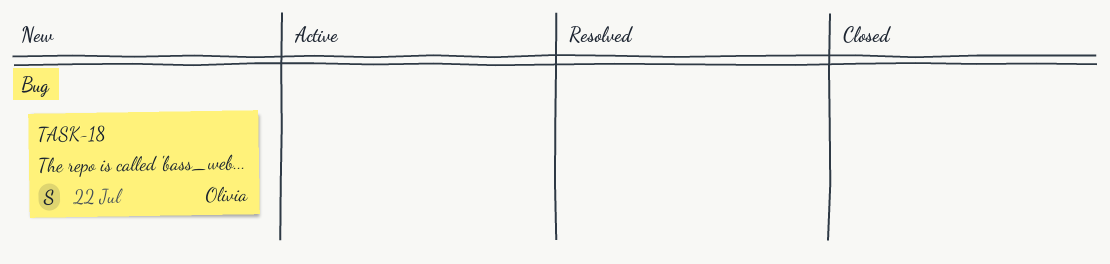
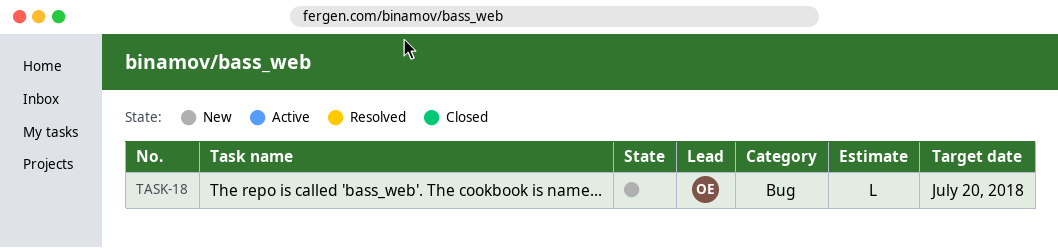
TASK-18, estimate: S -> L
TASK-18, due: Jul 22 -> Jul 20

